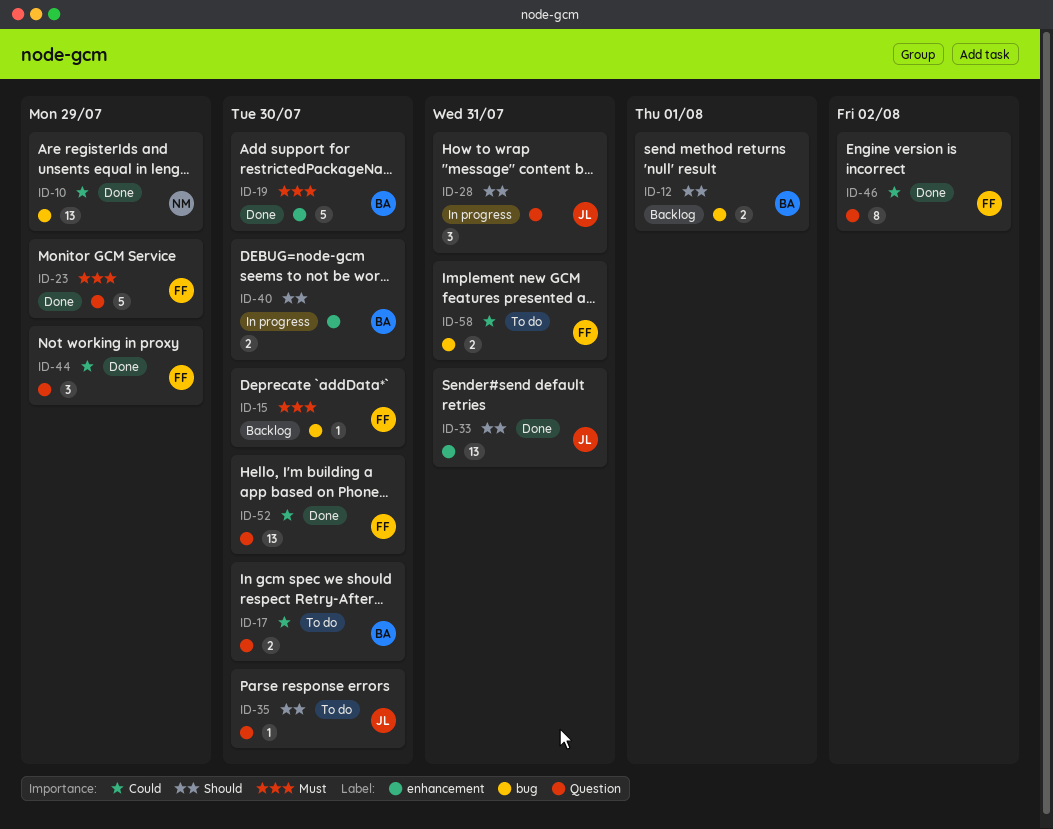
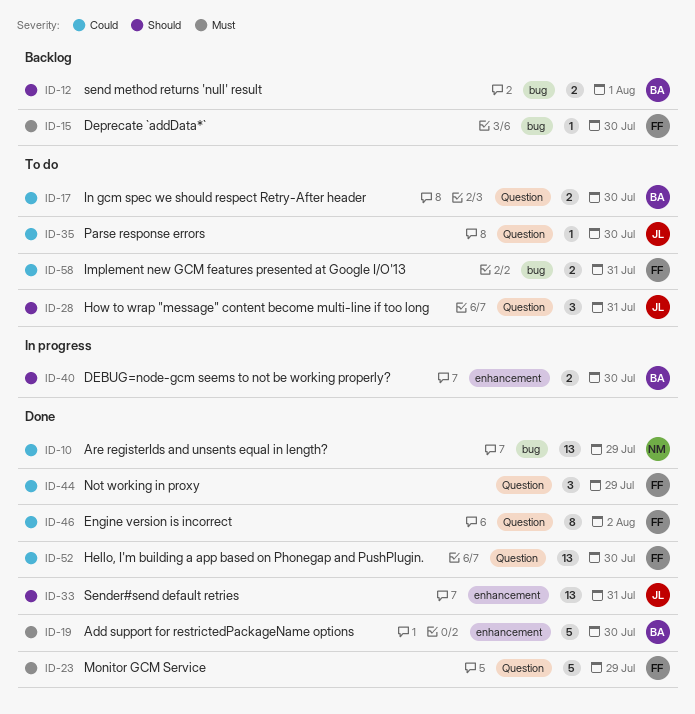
ID-28, status: In progress -> To do
ID-35, priority: Should -> Could

